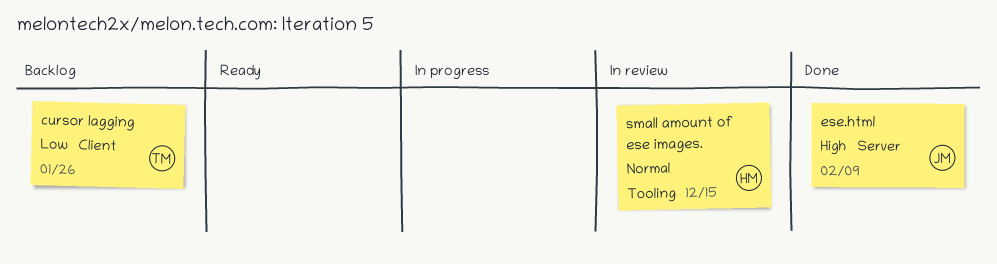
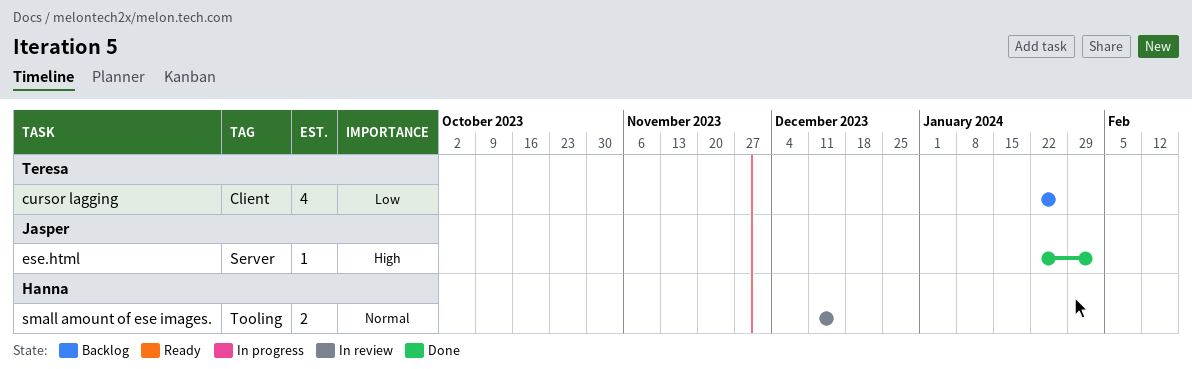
ese.html, due: Feb 9 -> Feb 2

